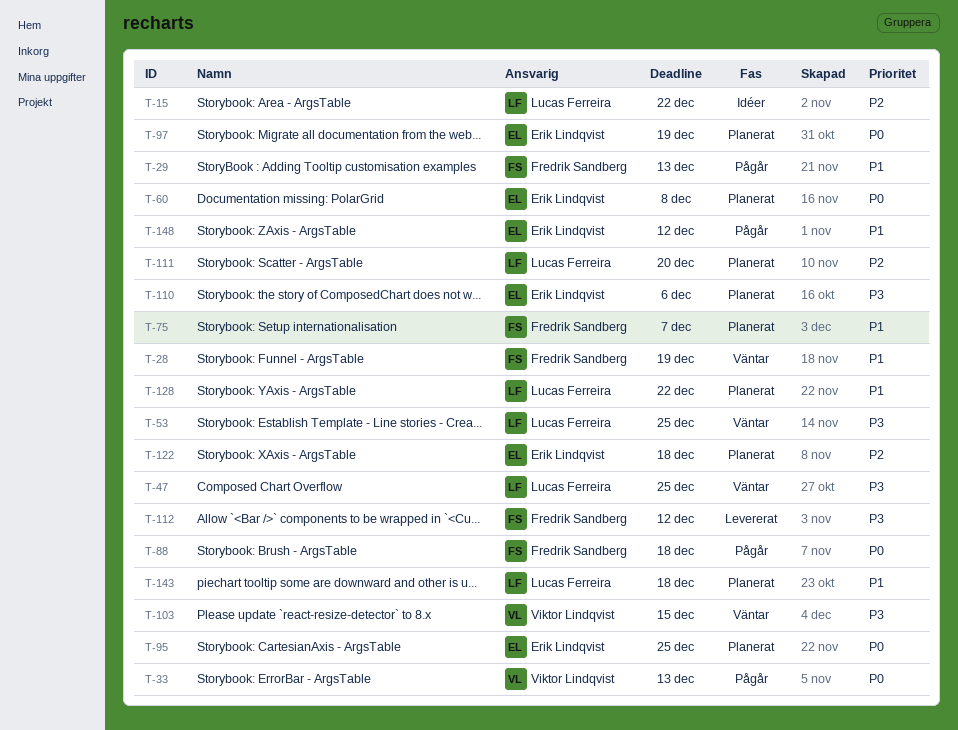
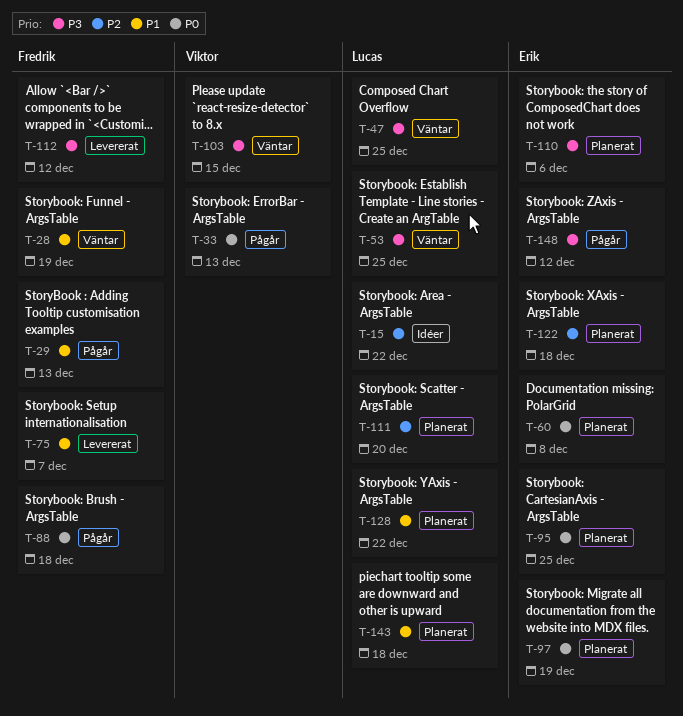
T-75, status: Planerat -> Levererat
T-148, priority: P1 -> P3

